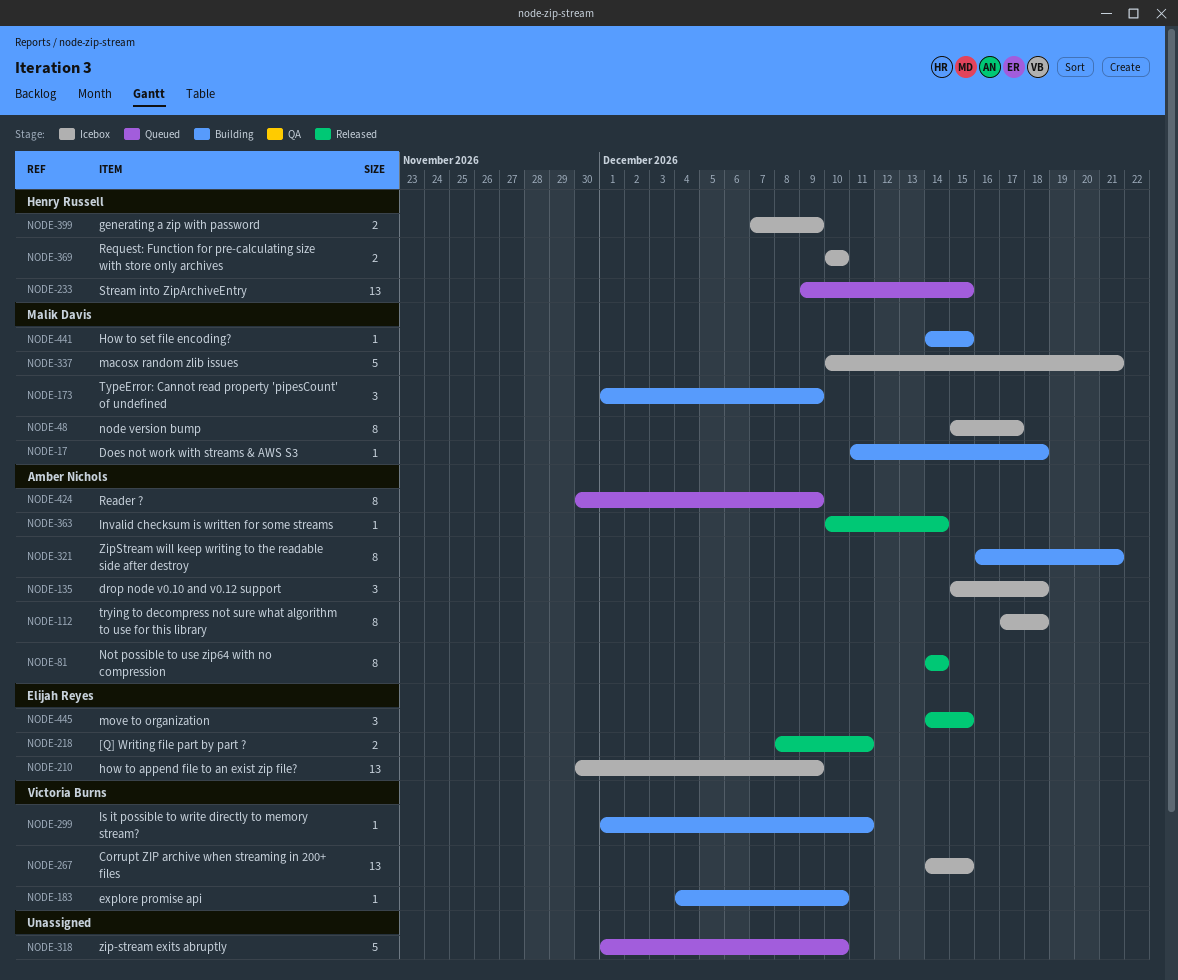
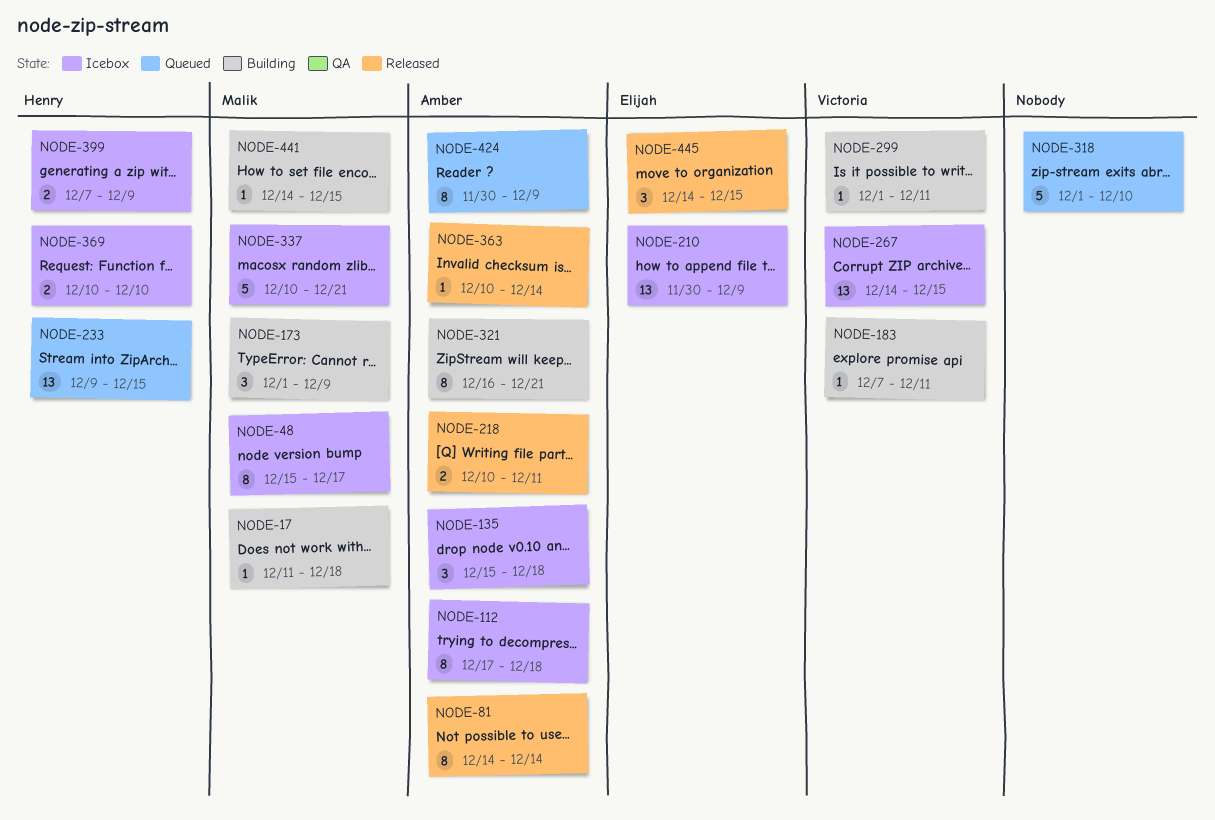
NODE-183, start: Dec 4 -> Dec 7
NODE-183, due: Dec 10 -> Dec 11
NODE-218, owner: Elijah Reyes -> Amber Nichols
NODE-218, start: Dec 8 -> Dec 10

